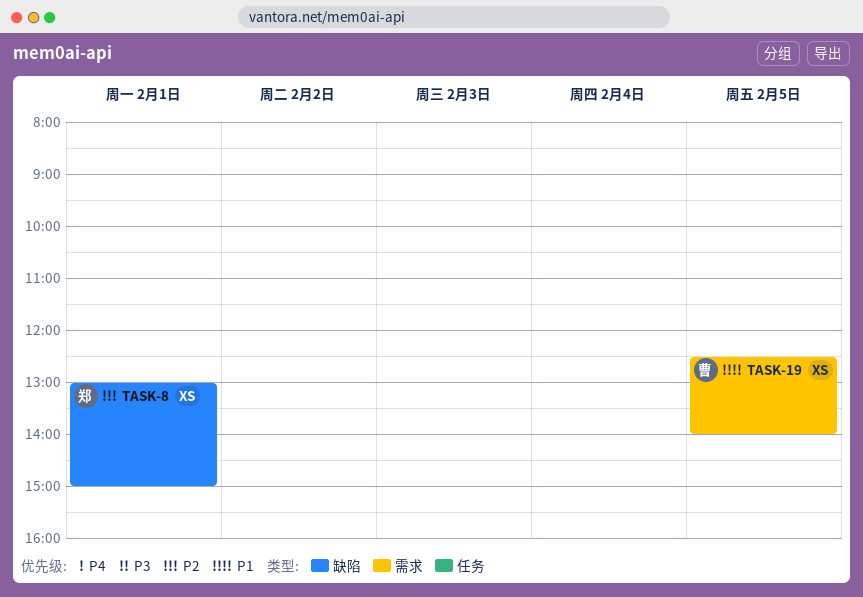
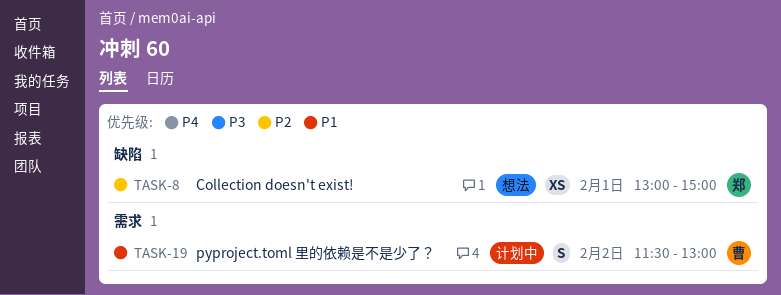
TASK-19, estimate: XS -> S
TASK-19, day: Feb 5 -> Feb 2
TASK-19, begins: 12:30 -> 11:30
TASK-19, ends: 14:00 -> 13:00

